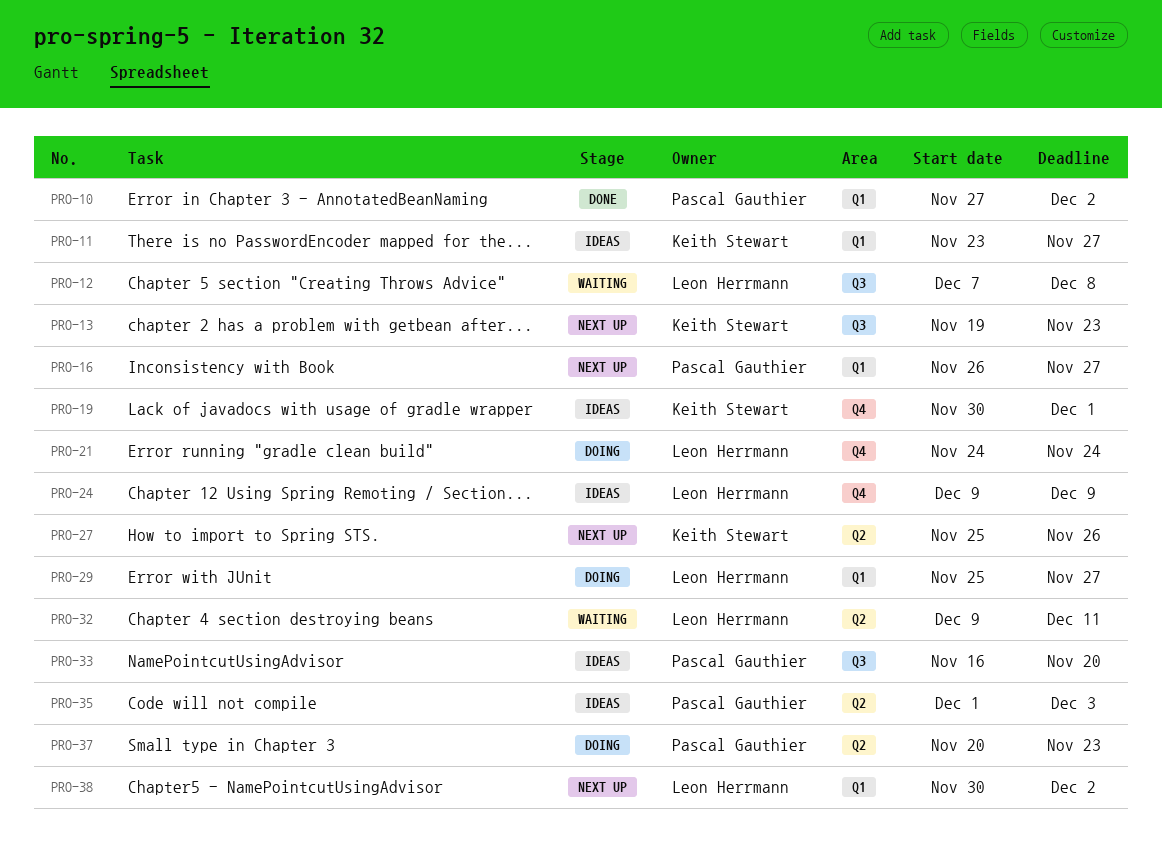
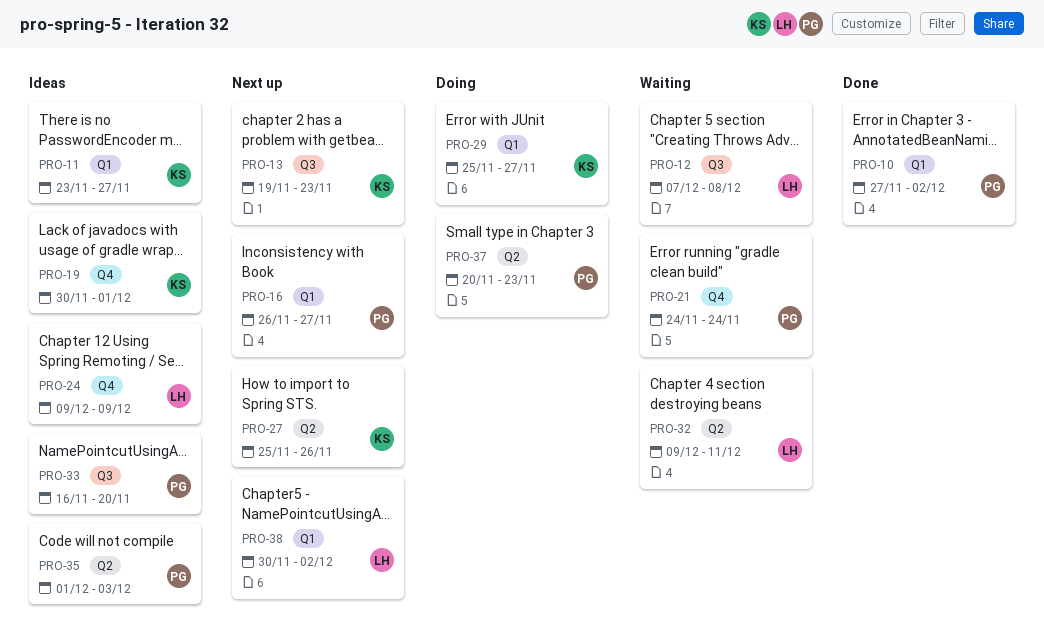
PRO-21, status: Doing -> Waiting
PRO-21, owner: Leon Herrmann -> Pascal Gauthier
PRO-29, owner: Leon Herrmann -> Keith Stewart

